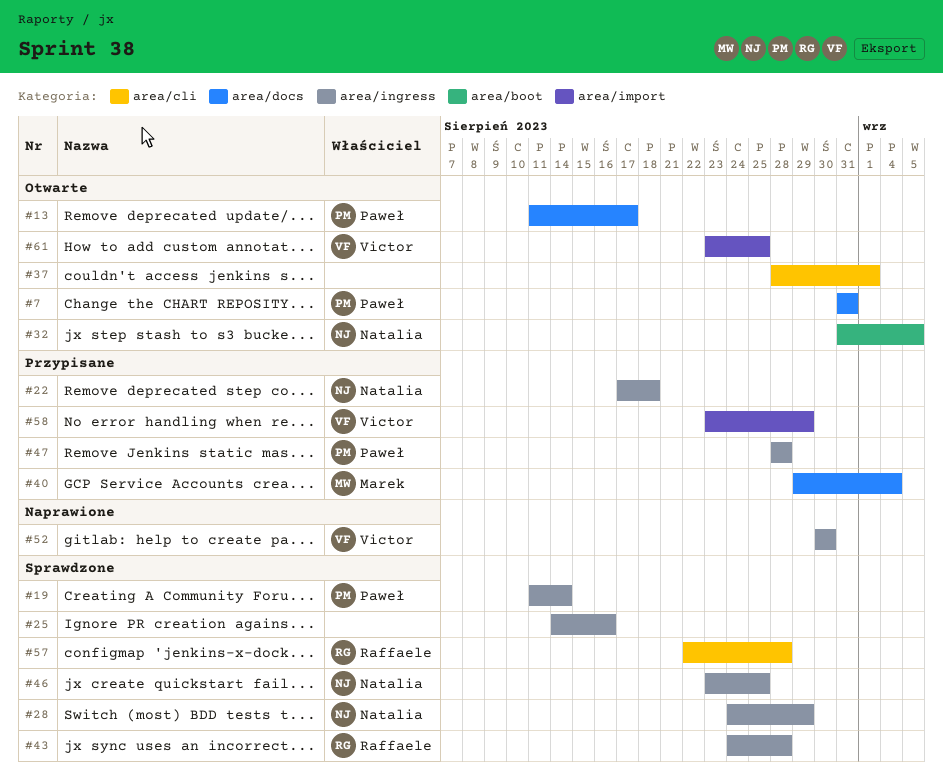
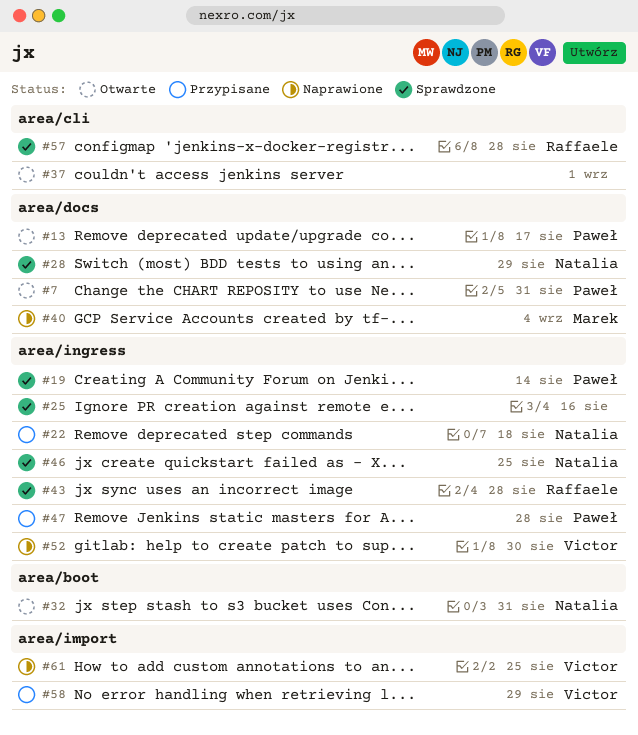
#28, label: area/ingress -> area/docs
#32, due: Sep 5 -> Aug 31
#40, status: Przypisane -> Naprawione
#61, status: Otwarte -> Naprawione

